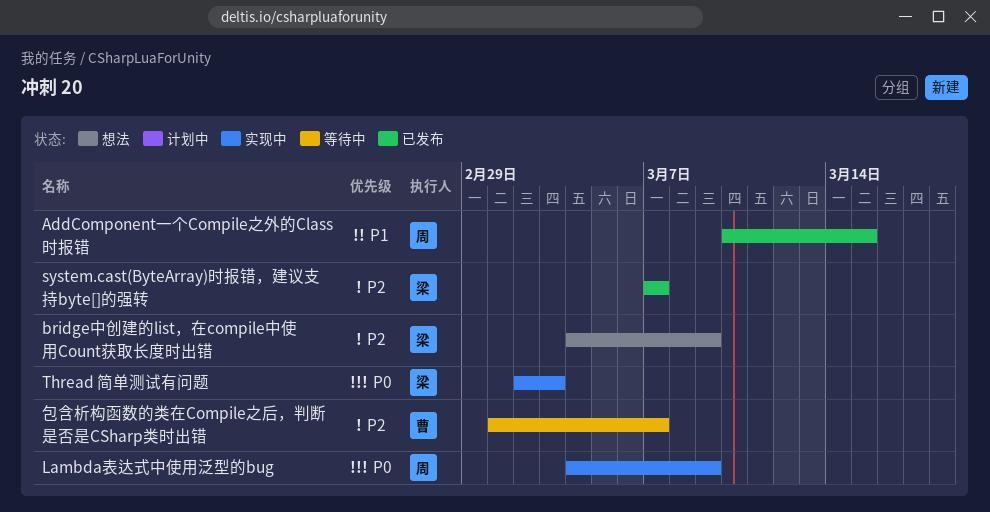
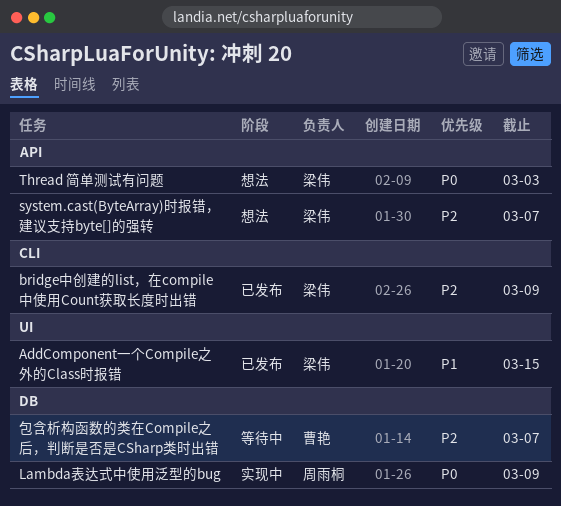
AddComponent一个Compile之外的Class时报错, owner: 周雨桐 -> 梁伟
bridge中创建的list，在compile中使用Count获取长度时出错, status: 想法 -> 已发布
system.cast(ByteArray)时报错，建议支持byte[]的强转, status: 已发布 -> 想法
Thread 简单测试有问题, status: 实现中 -> 想法

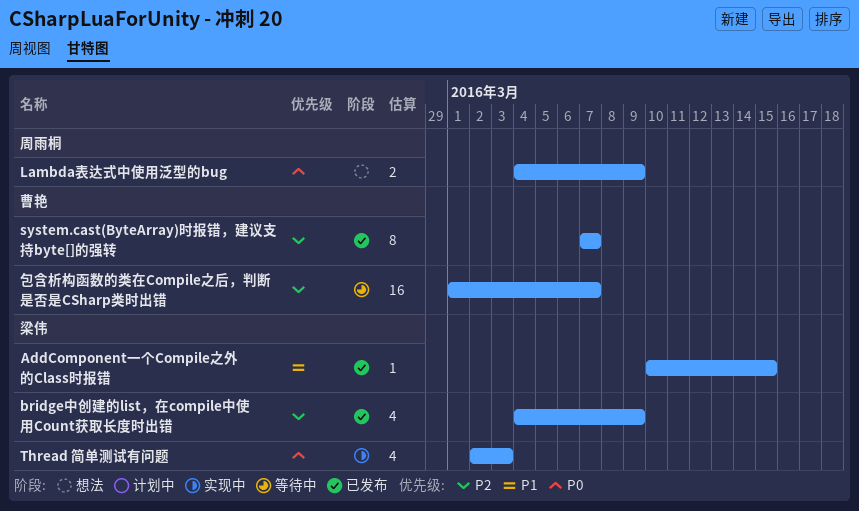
Lambda表达式中使用泛型的bug, status: 实现中 -> 想法
system.cast(ByteArray)时报错，建议支持byte[]的强转, status: 想法 -> 已发布
system.cast(ByteArray)时报错，建议支持byte[]的强转, owner: 梁伟 -> 曹艳
Thread 简单测试有问题, status: 想法 -> 实现中

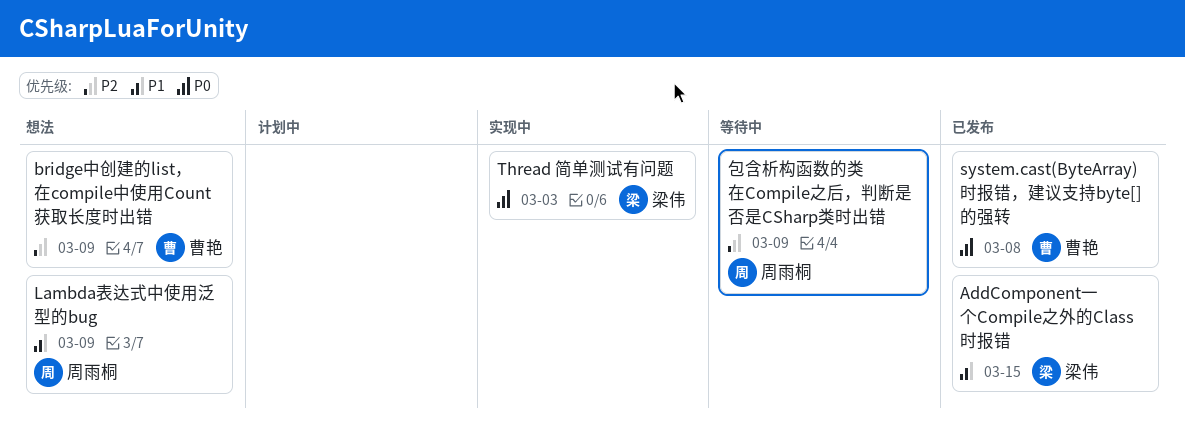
bridge中创建的list，在compile中使用Count获取长度时出错, status: 已发布 -> 想法
bridge中创建的list，在compile中使用Count获取长度时出错, owner: 梁伟 -> 曹艳
Lambda表达式中使用泛型的bug, priority: P0 -> P1
system.cast(ByteArray)时报错，建议支持byte[]的强转, priority: P2 -> P0
system.cast(ByteArray)时报错，建议支持byte[]的强转, due: Mar 7 -> Mar 8
包含析构函数的类在Compile之后，判断是否是CSharp类时出错, owner: 曹艳 -> 周雨桐
包含析构函数的类在Compile之后，判断是否是CSharp类时出错, due: Mar 7 -> Mar 9

